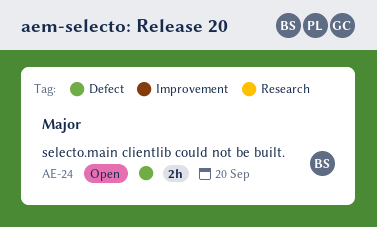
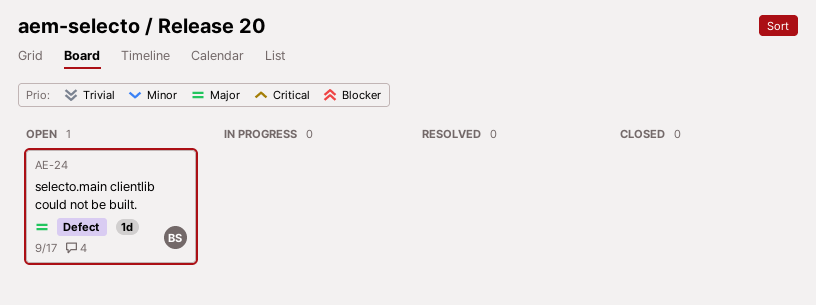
AE-24, estimate: 2h -> 1d
AE-24, due: Sep 20 -> Sep 17

